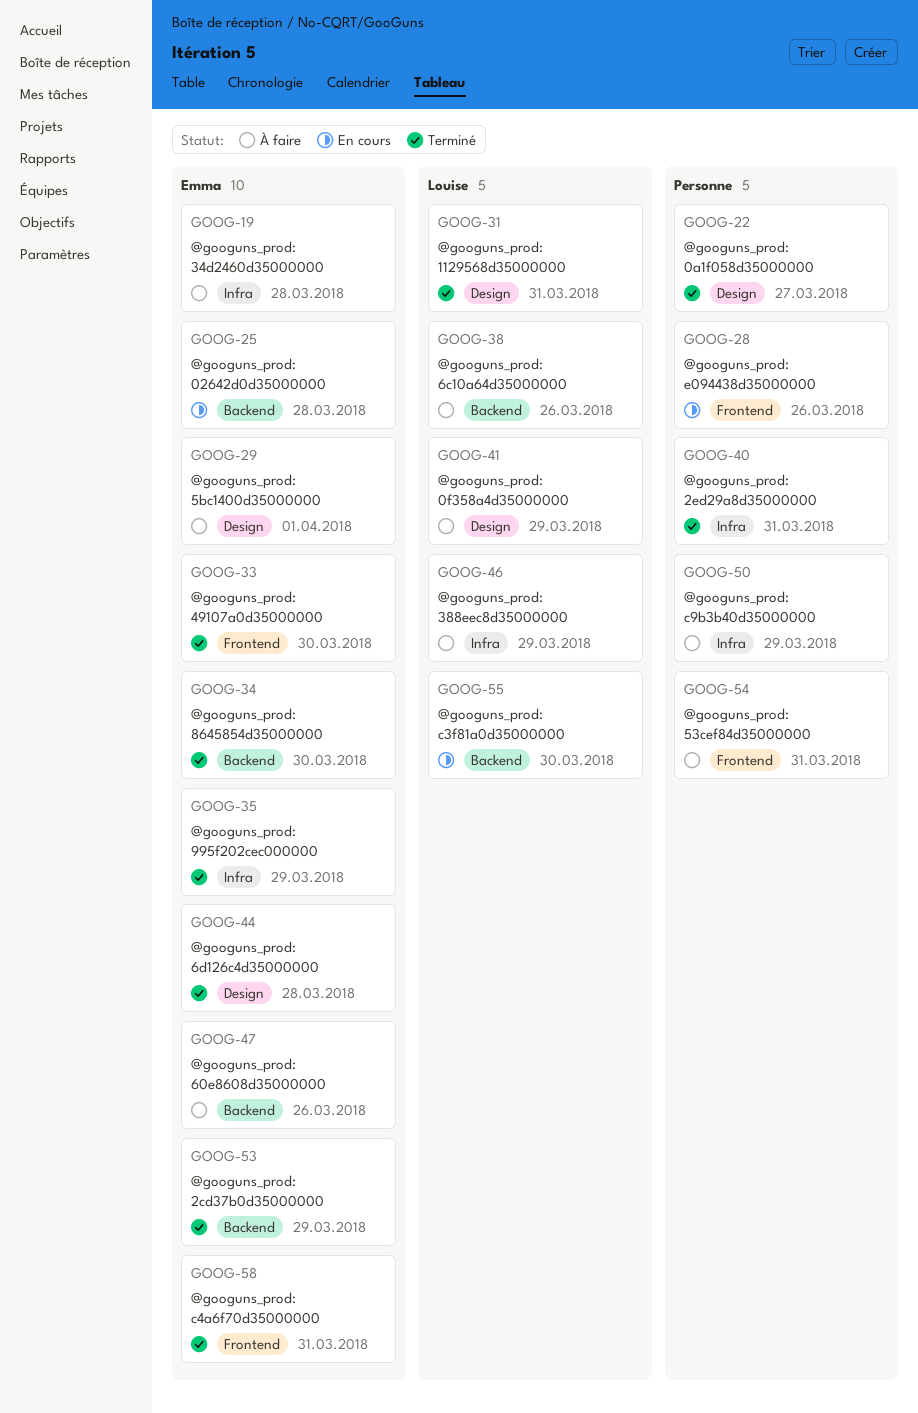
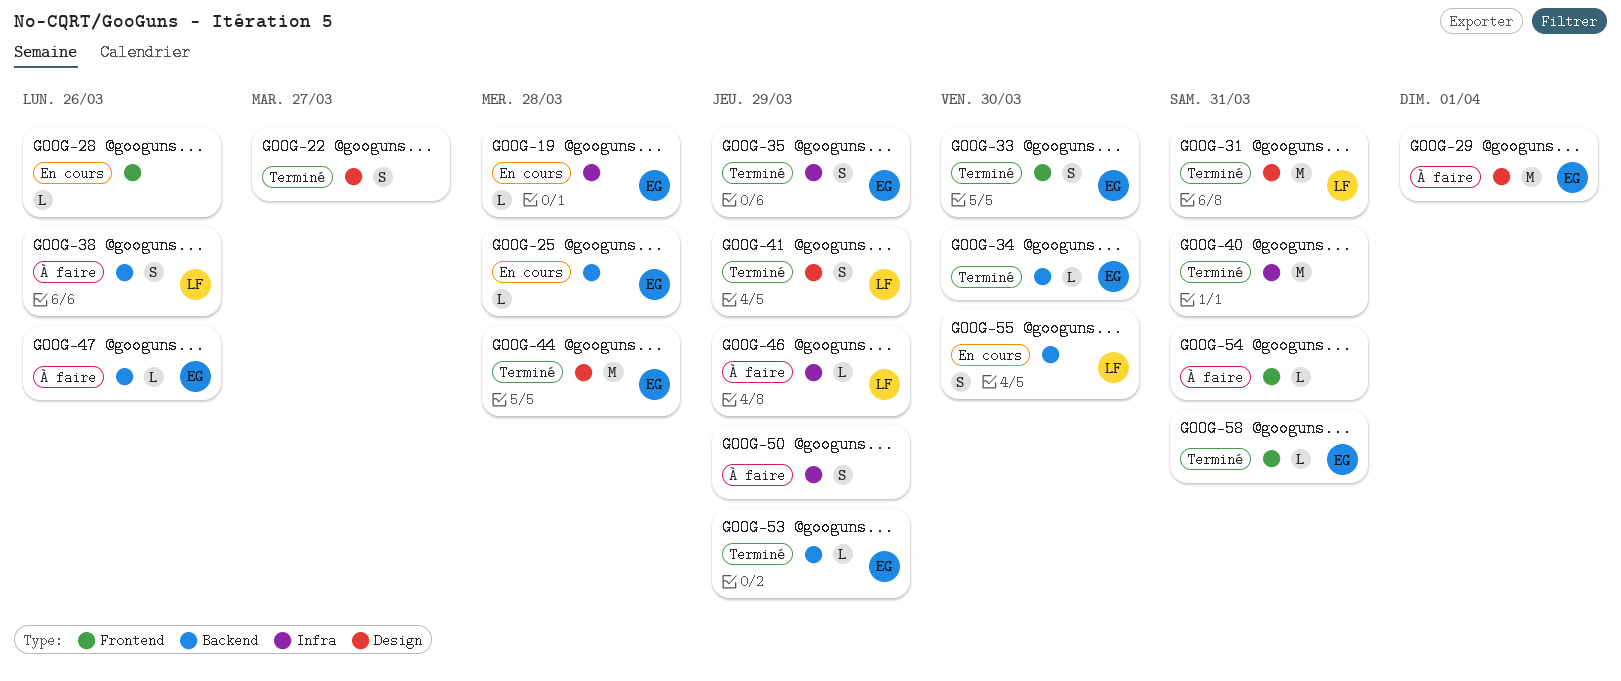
GOOG-19, status: À faire -> En cours
GOOG-41, status: À faire -> Terminé

